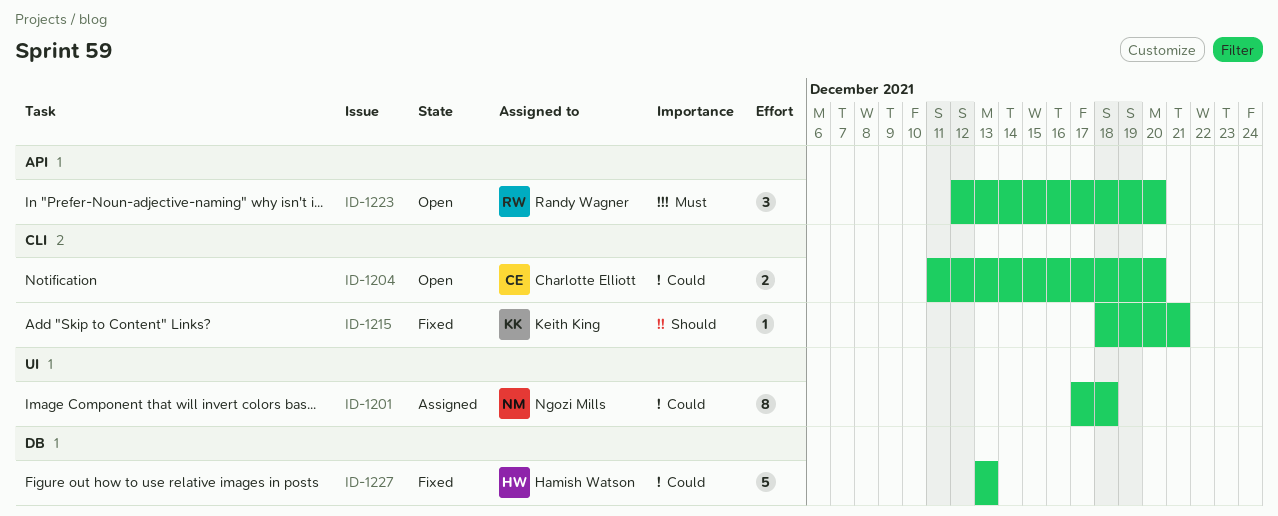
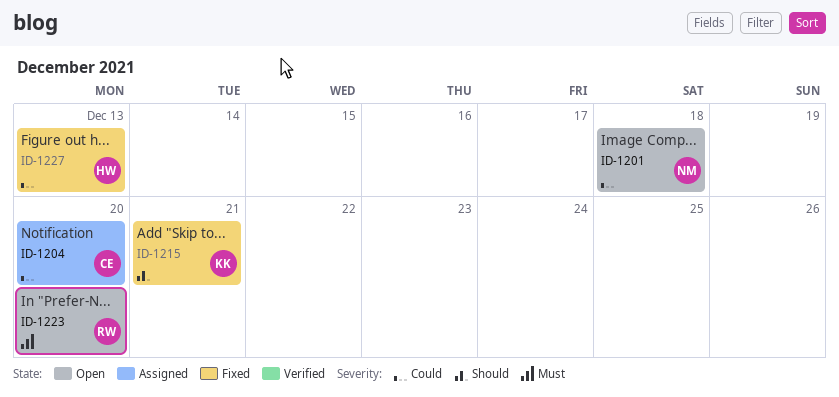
ID-1201, status: Assigned -> Open
ID-1204, status: Open -> Assigned

